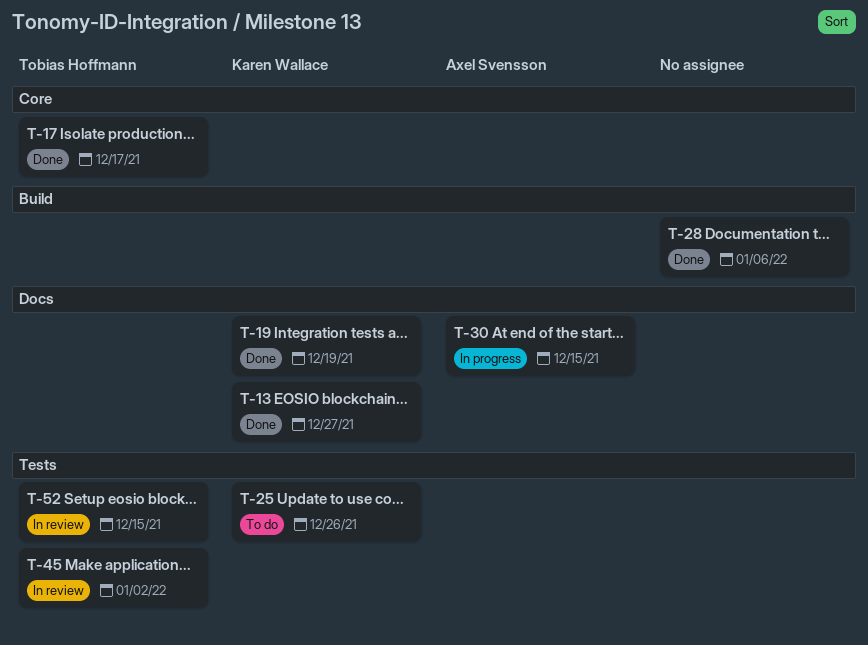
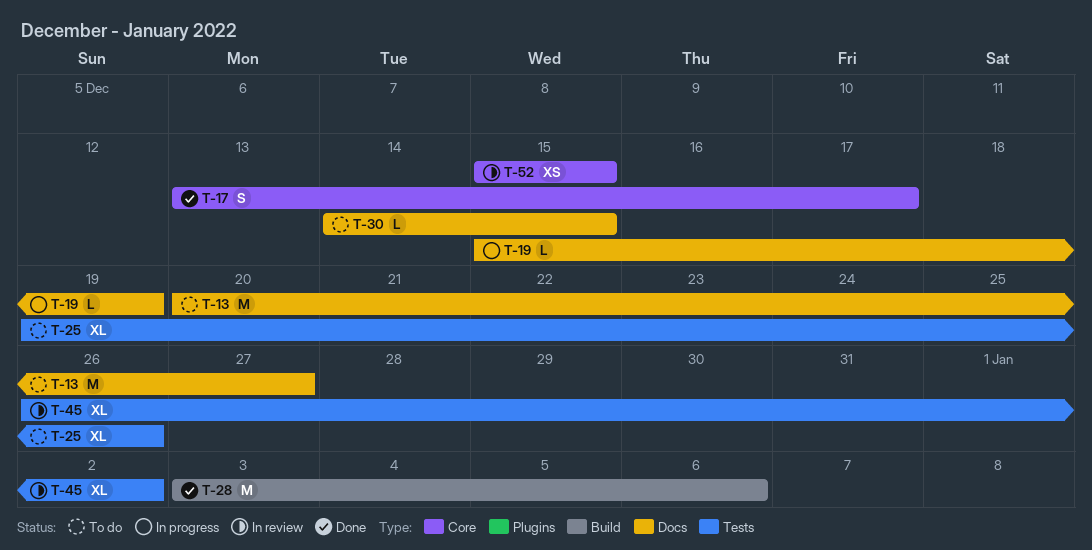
T-13, status: Done -> To do
T-19, status: Done -> In progress
T-30, status: In progress -> To do
T-52, label: Tests -> Core

